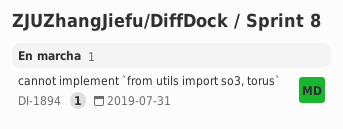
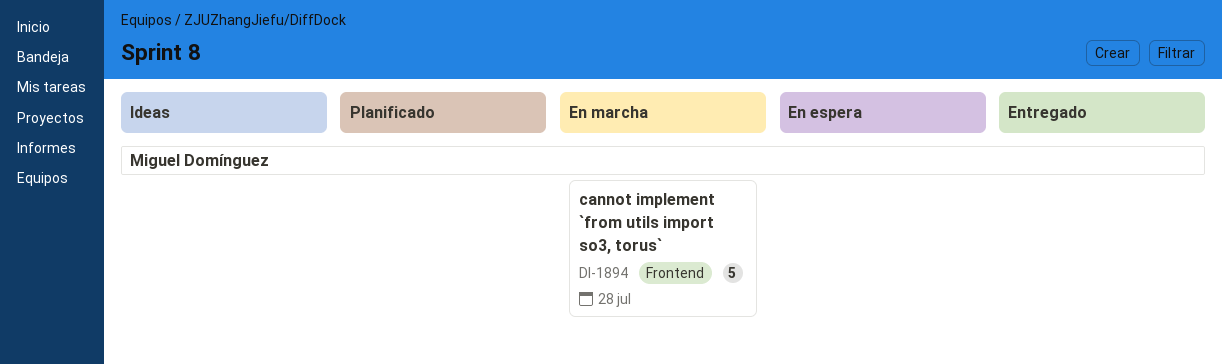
DI-1894, estimate: 1 -> 5
DI-1894, due: Jul 31 -> Jul 28

